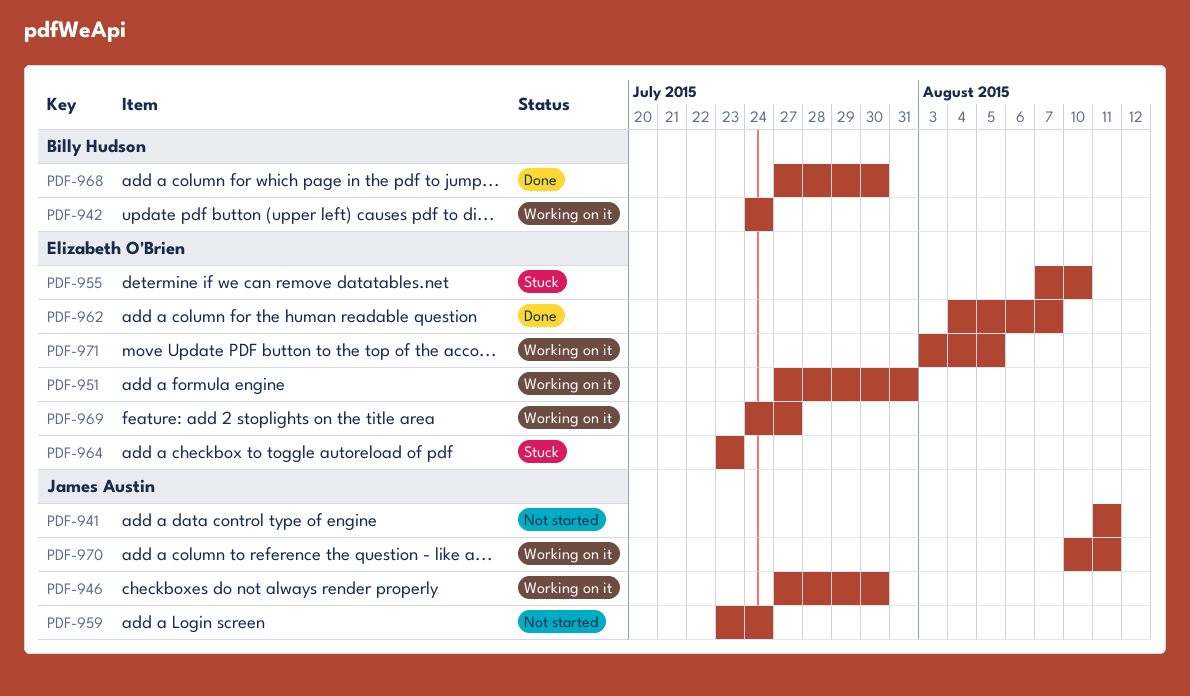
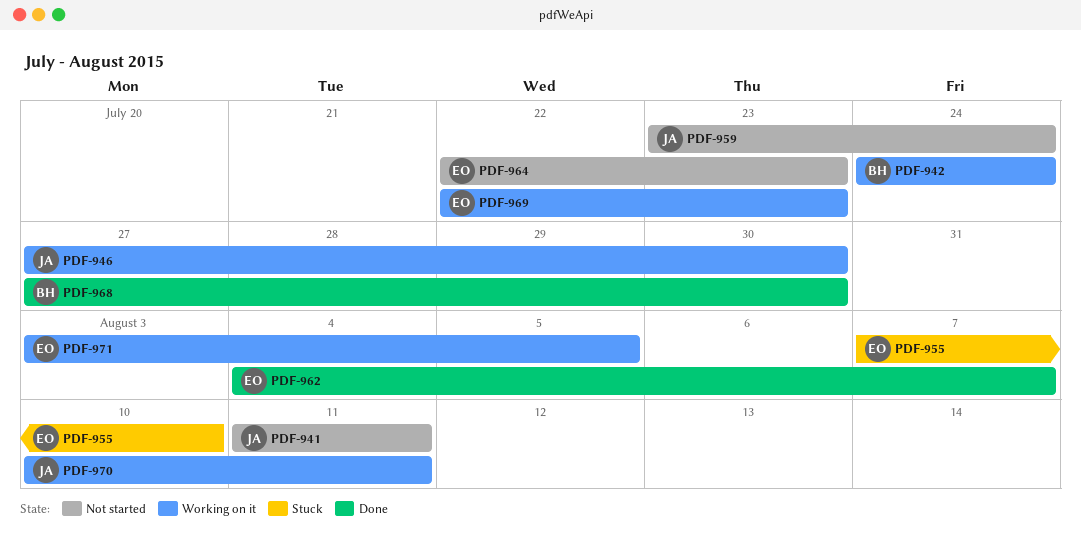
PDF-951: present -> none
PDF-964, status: Stuck -> Not started
PDF-964, start: Jul 23 -> Jul 22
PDF-969, start: Jul 24 -> Jul 22
PDF-969, due: Jul 27 -> Jul 23

